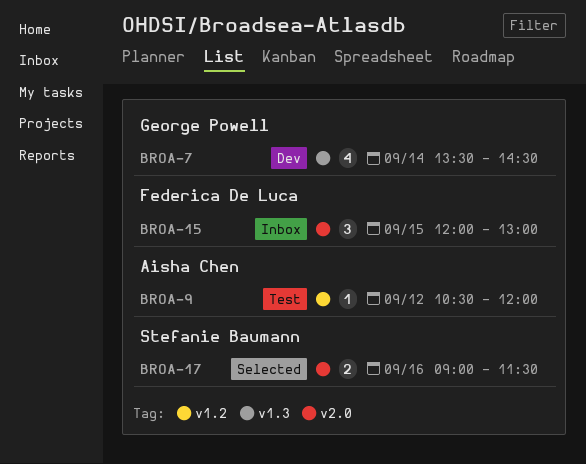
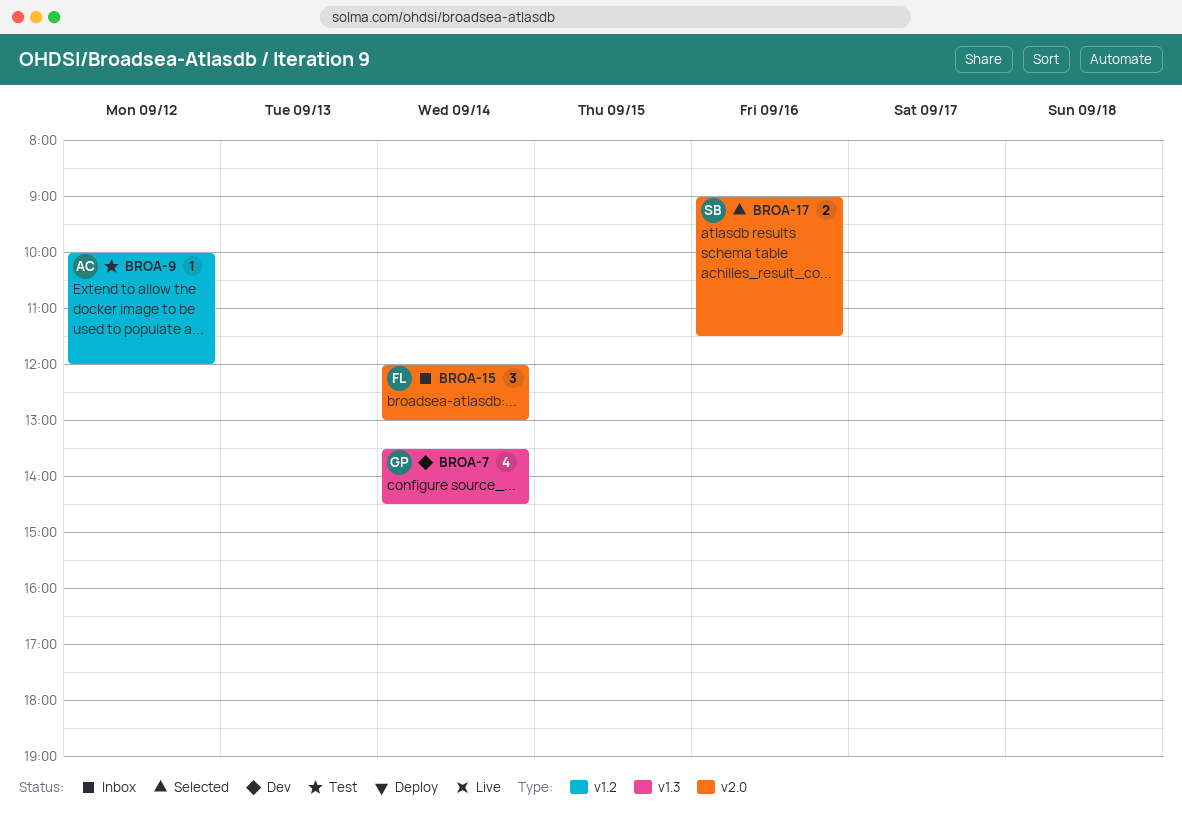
BROA-9, begins: 10:30 -> 10:00
BROA-15, day: Sep 15 -> Sep 14

